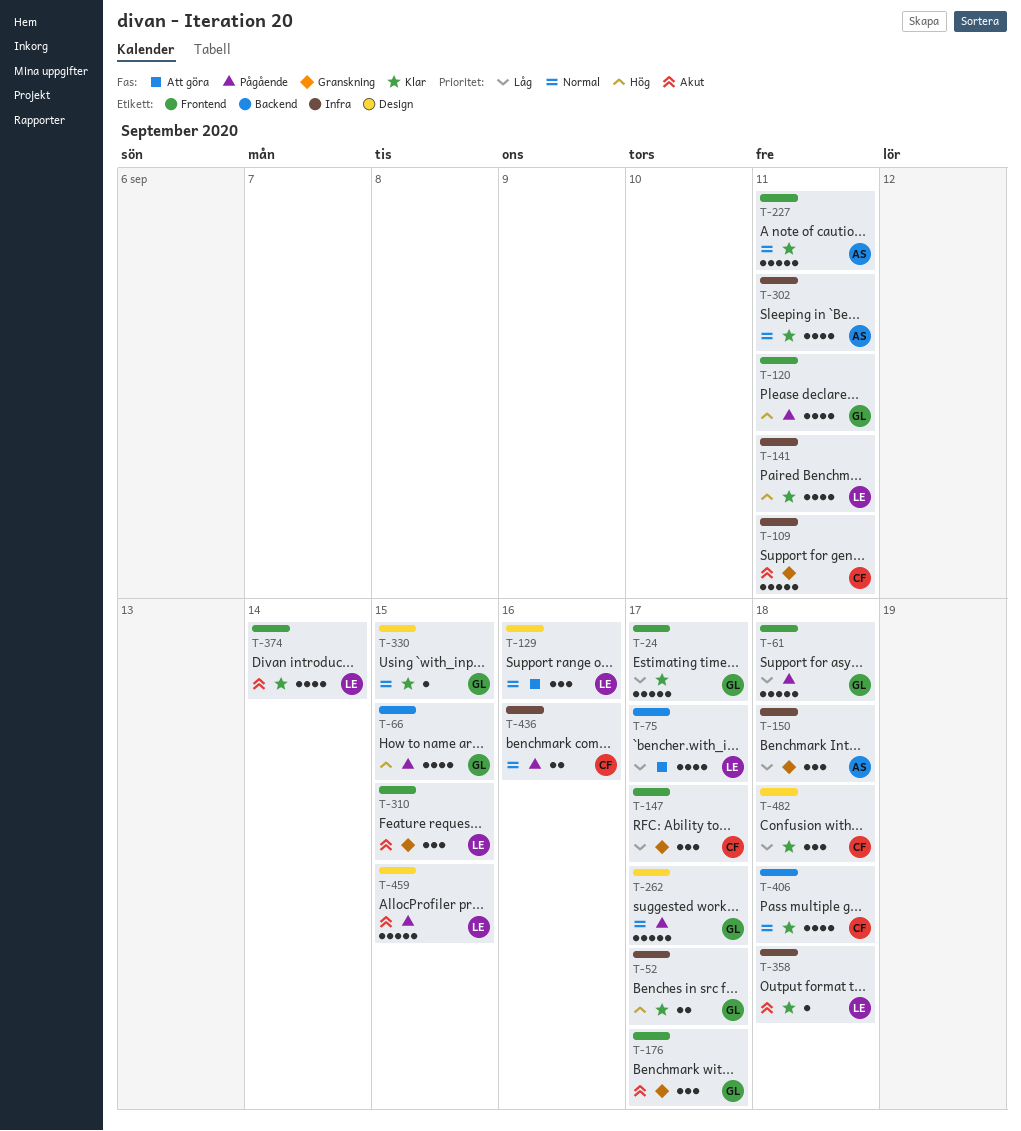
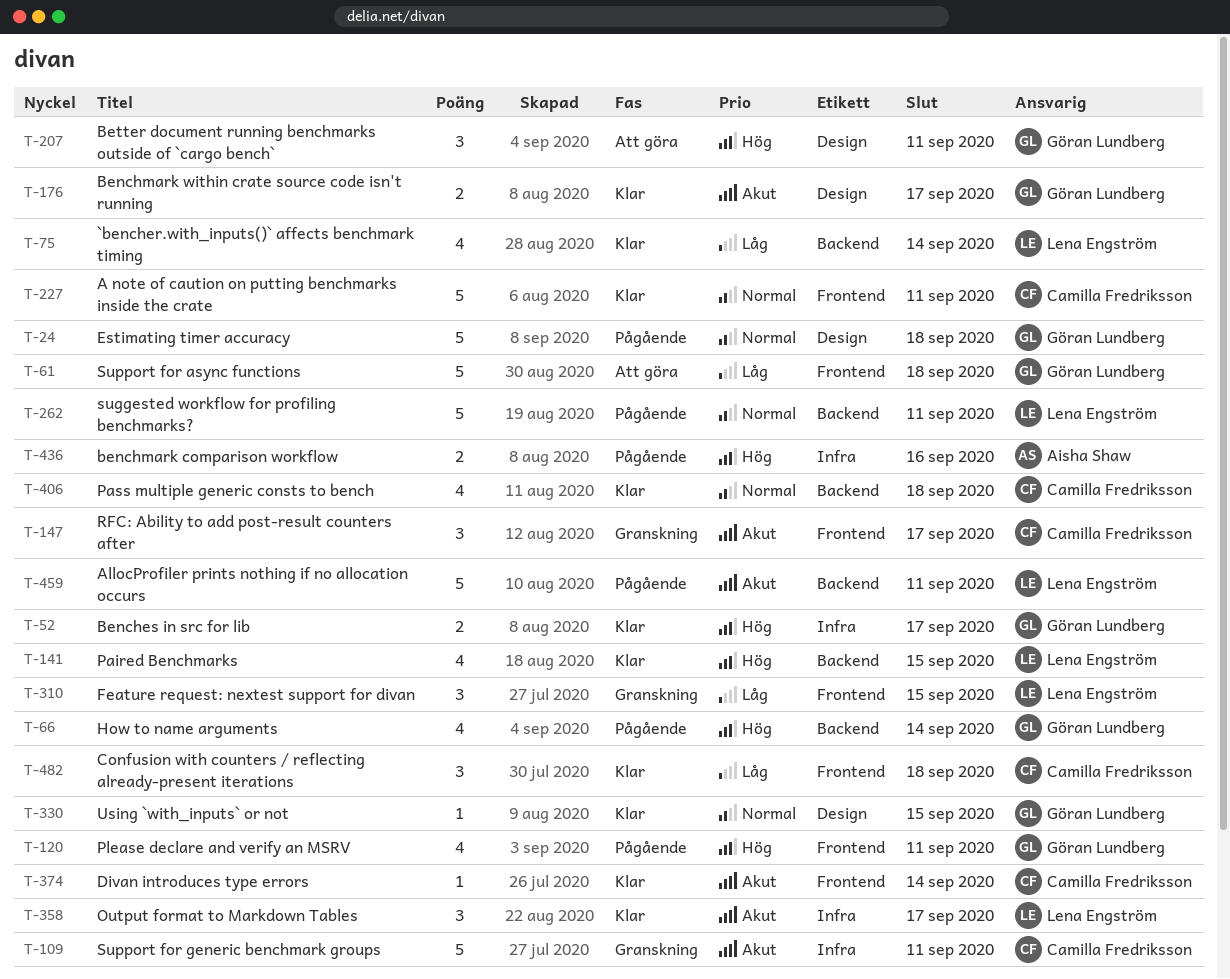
T-24, status: Klar -> Pågående
T-24, priority: Låg -> Normal
T-24, label: Frontend -> Design
T-24, due: Sep 17 -> Sep 18
T-61, status: Pågående -> Att göra
T-66, due: Sep 15 -> Sep 14
T-75, status: Att göra -> Klar
T-75, due: Sep 17 -> Sep 14
T-129: present -> none
T-141, label: Infra -> Backend
T-141, due: Sep 11 -> Sep 15
T-147, priority: Låg -> Akut
T-150: present -> none
T-176, status: Granskning -> Klar
T-176, label: Frontend -> Design
T-176, estimate: 3 -> 2
T-207: none -> present
T-227, owner: Aisha Shaw -> Camilla Fredriksson
T-262, owner: Göran Lundberg -> Lena Engström
T-262, label: Design -> Backend
T-262, due: Sep 17 -> Sep 11
T-302: present -> none
T-310, priority: Akut -> Låg
T-358, estimate: 1 -> 3
T-358, due: Sep 18 -> Sep 17
T-374, owner: Lena Engström -> Camilla Fredriksson
T-374, estimate: 4 -> 1
T-436, owner: Camilla Fredriksson -> Aisha Shaw
T-436, priority: Normal -> Hög
T-459, label: Design -> Backend
T-459, due: Sep 15 -> Sep 11
T-482, label: Design -> Frontend

